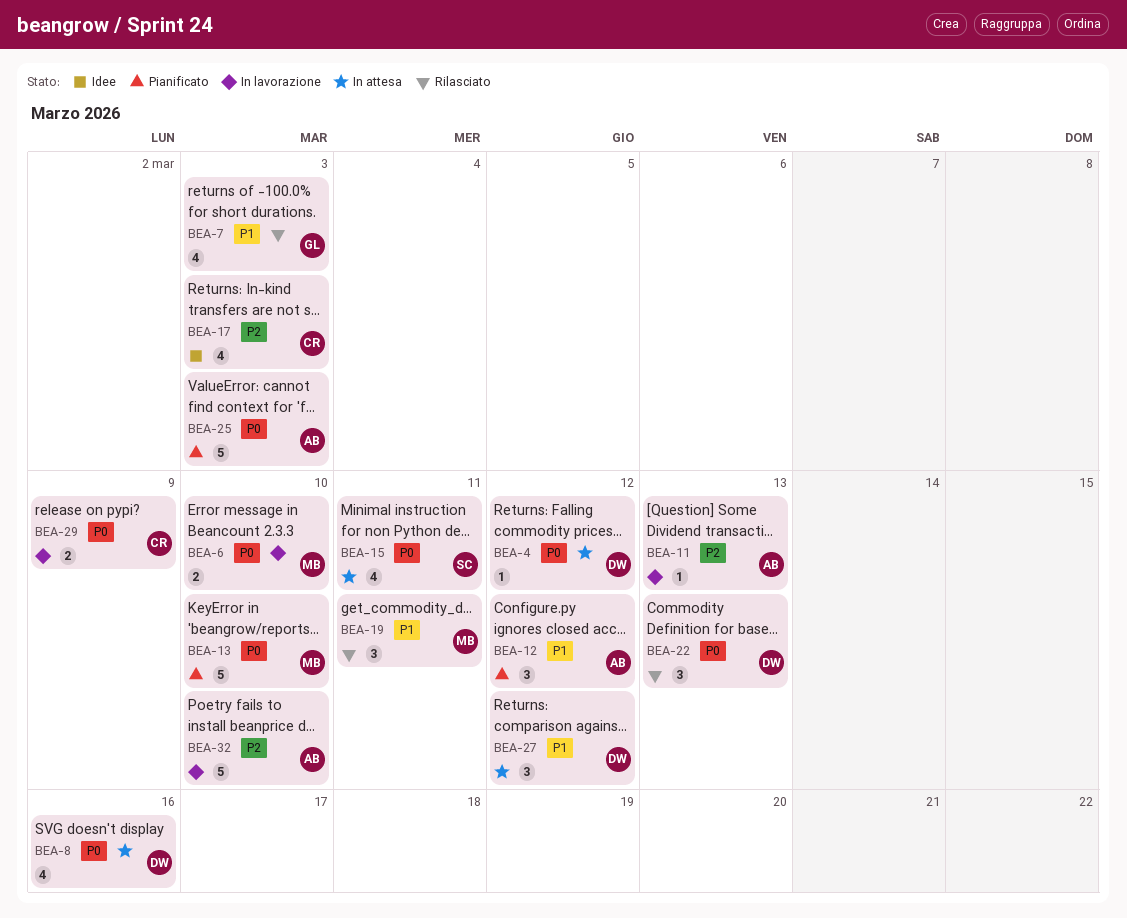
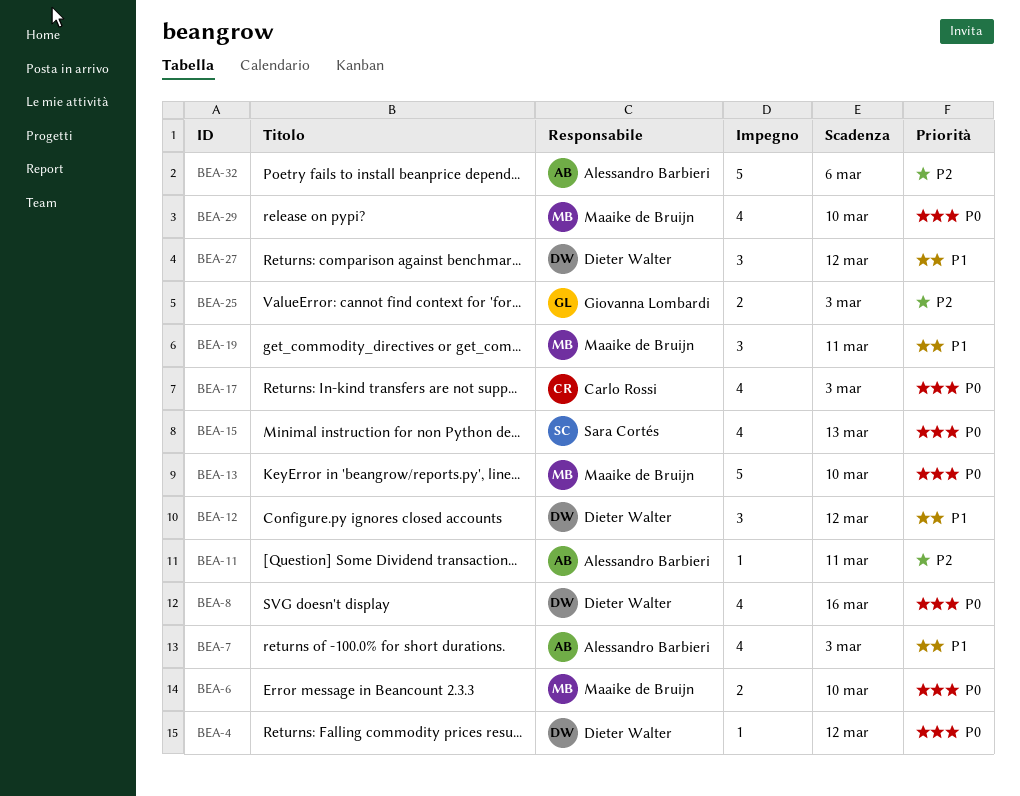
BEA-7, owner: Giovanna Lombardi -> Alessandro Barbieri
BEA-11, due: Mar 13 -> Mar 11
BEA-12, owner: Alessandro Barbieri -> Dieter Walter
BEA-15, due: Mar 11 -> Mar 13
BEA-17, priority: P2 -> P0
BEA-22: present -> none
BEA-25, owner: Alessandro Barbieri -> Giovanna Lombardi
BEA-25, priority: P0 -> P2
BEA-25, estimate: 5 -> 2
BEA-29, owner: Carlo Rossi -> Maaike de Bruijn
BEA-29, estimate: 2 -> 4
BEA-29, due: Mar 9 -> Mar 10
BEA-32, due: Mar 10 -> Mar 6

